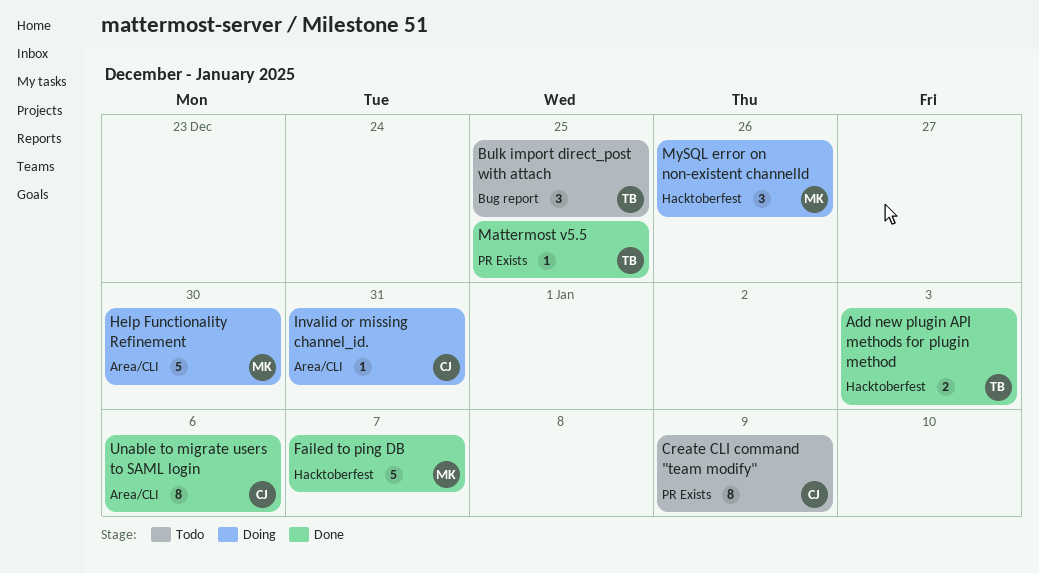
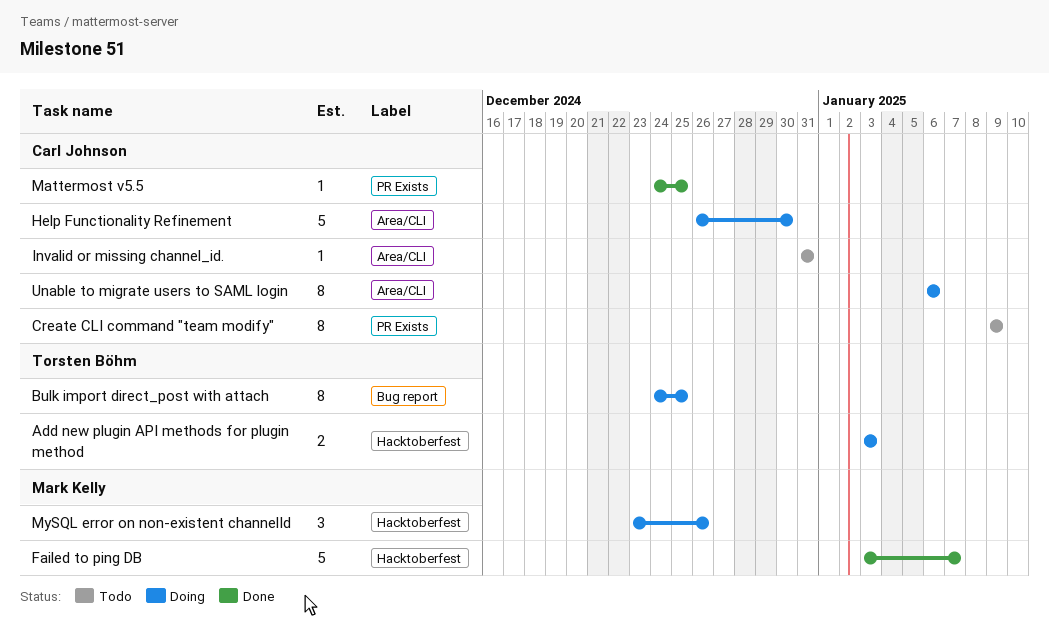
Add new plugin API methods for plugin method, status: Done -> Doing
Bulk import direct_post with attach, status: Todo -> Doing
Bulk import direct_post with attach, estimate: 3 -> 8
Help Functionality Refinement, owner: Mark Kelly -> Carl Johnson
Invalid or missing channel_id., status: Doing -> Todo
Mattermost v5.5, owner: Torsten Böhm -> Carl Johnson
Unable to migrate users to SAML login, status: Done -> Doing

